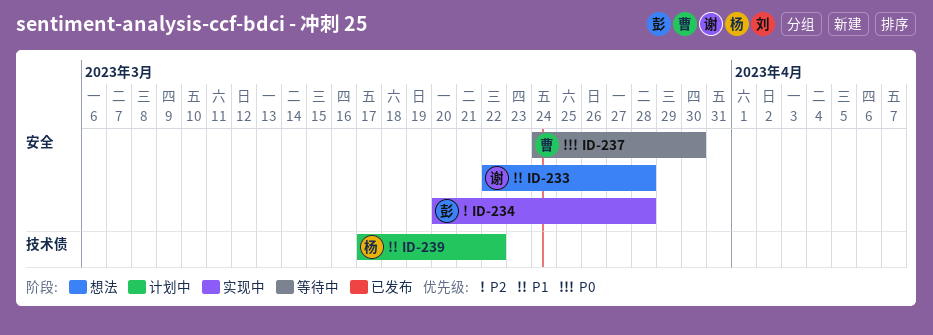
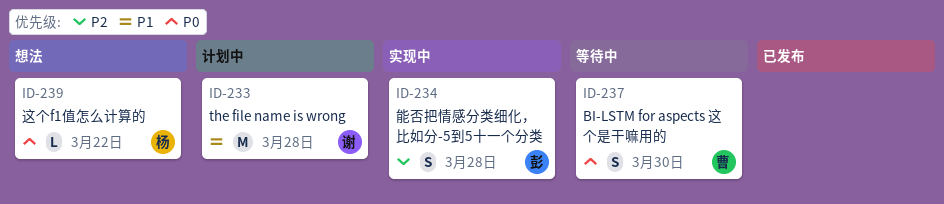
ID-233, status: 想法 -> 计划中
ID-239, status: 计划中 -> 想法
ID-239, priority: P1 -> P0

